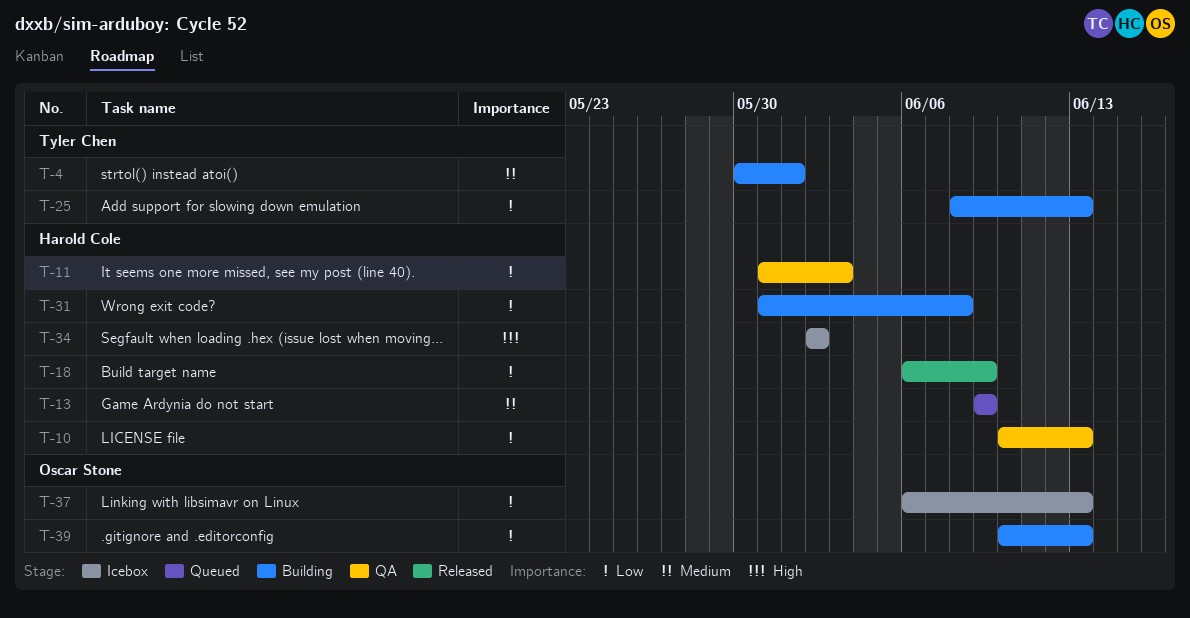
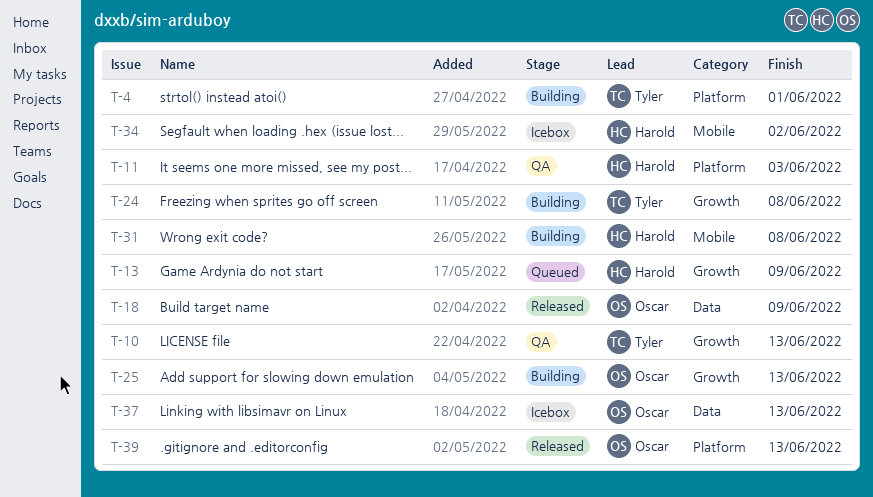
T-10, owner: Harold Cole -> Tyler Chen
T-18, owner: Harold Cole -> Oscar Stone
T-24: none -> present
T-25, owner: Tyler Chen -> Oscar Stone
T-39, status: Building -> Released

